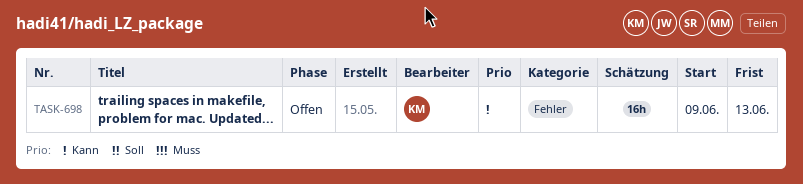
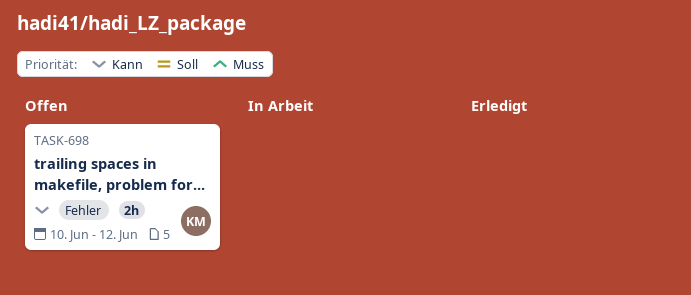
TASK-698, estimate: 16h -> 2h
TASK-698, start: Jun 9 -> Jun 10
TASK-698, due: Jun 13 -> Jun 12

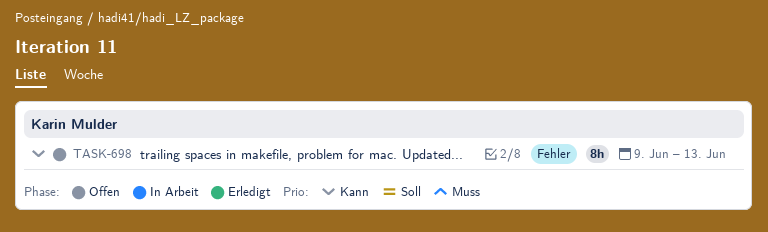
TASK-698, estimate: 2h -> 8h
TASK-698, start: Jun 10 -> Jun 9
TASK-698, due: Jun 12 -> Jun 13

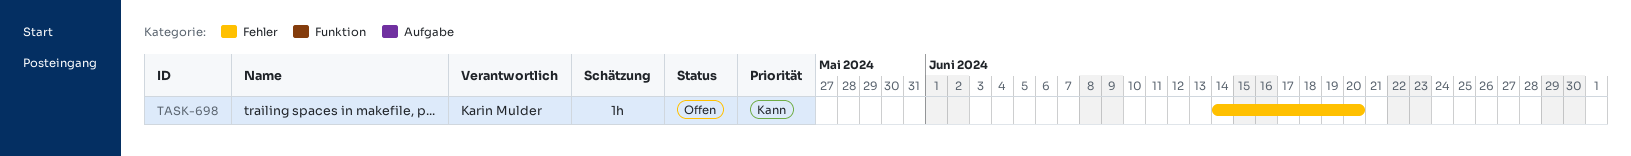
TASK-698, estimate: 8h -> 1h
TASK-698, start: Jun 9 -> Jun 14
TASK-698, due: Jun 13 -> Jun 20

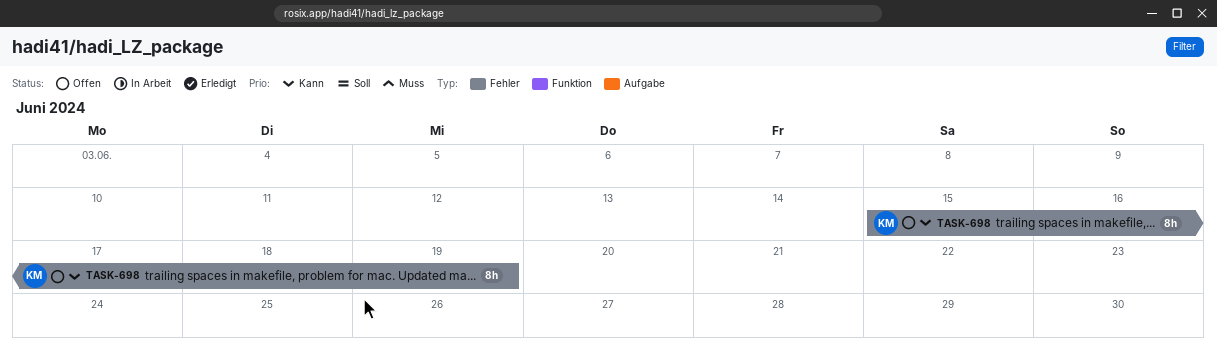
TASK-698, estimate: 1h -> 8h
TASK-698, start: Jun 14 -> Jun 15
TASK-698, due: Jun 20 -> Jun 19

